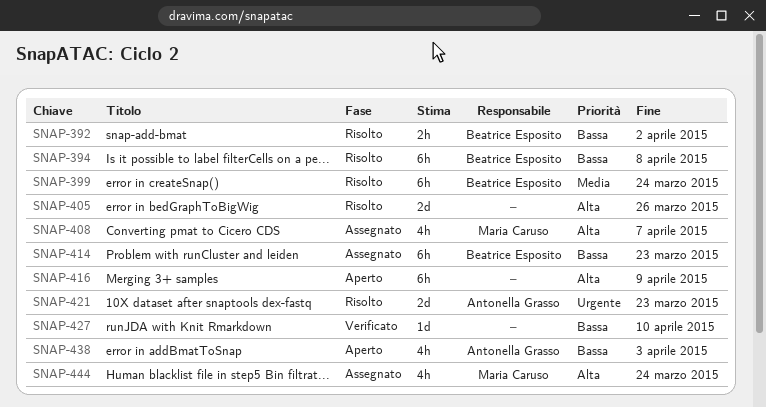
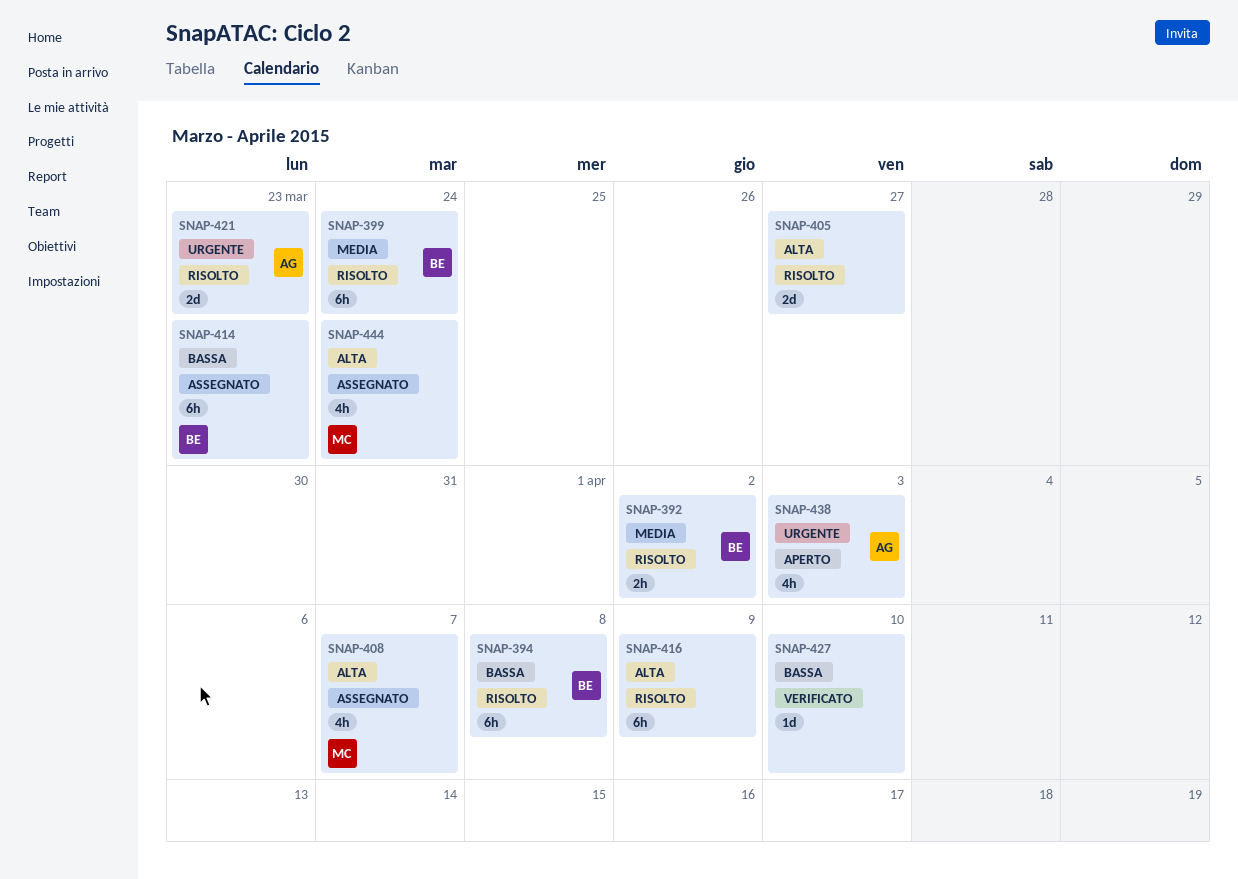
SNAP-392, priority: Bassa -> Media
SNAP-405, due: Mar 26 -> Mar 27
SNAP-416, status: Aperto -> Risolto
SNAP-438, priority: Bassa -> Urgente

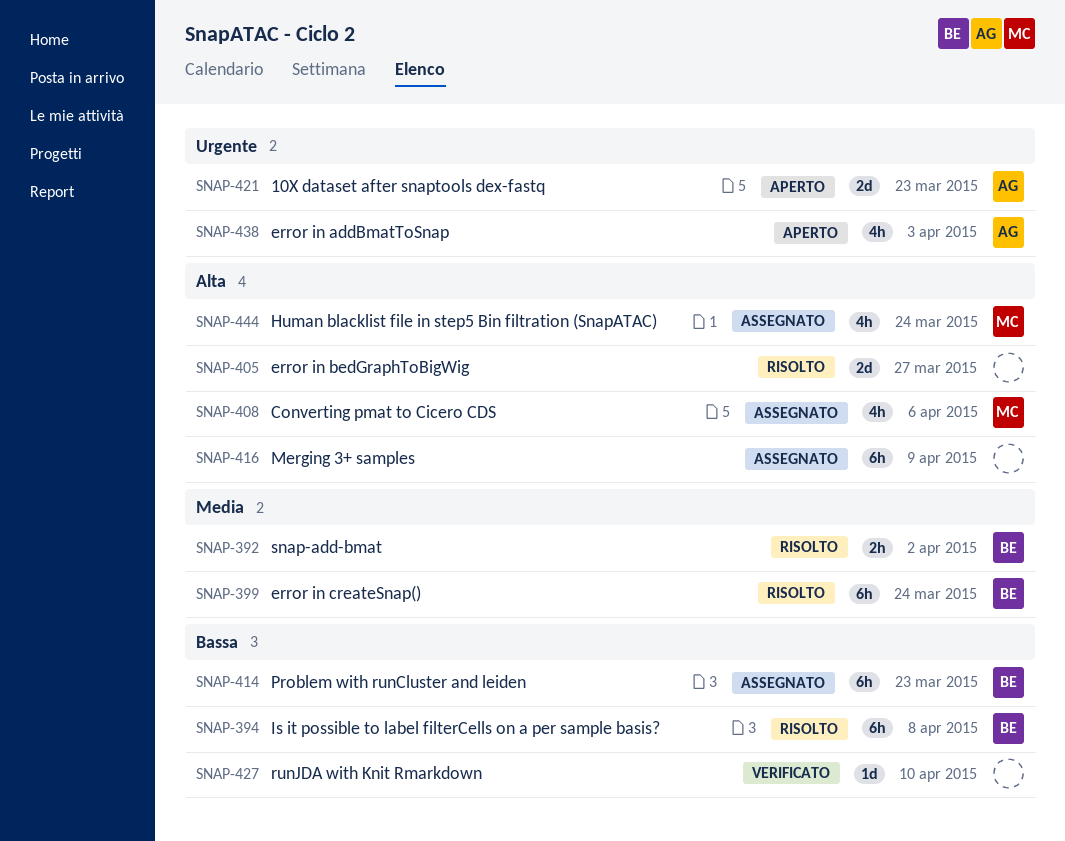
SNAP-408, due: Apr 7 -> Apr 6
SNAP-416, status: Risolto -> Assegnato
SNAP-421, status: Risolto -> Aperto

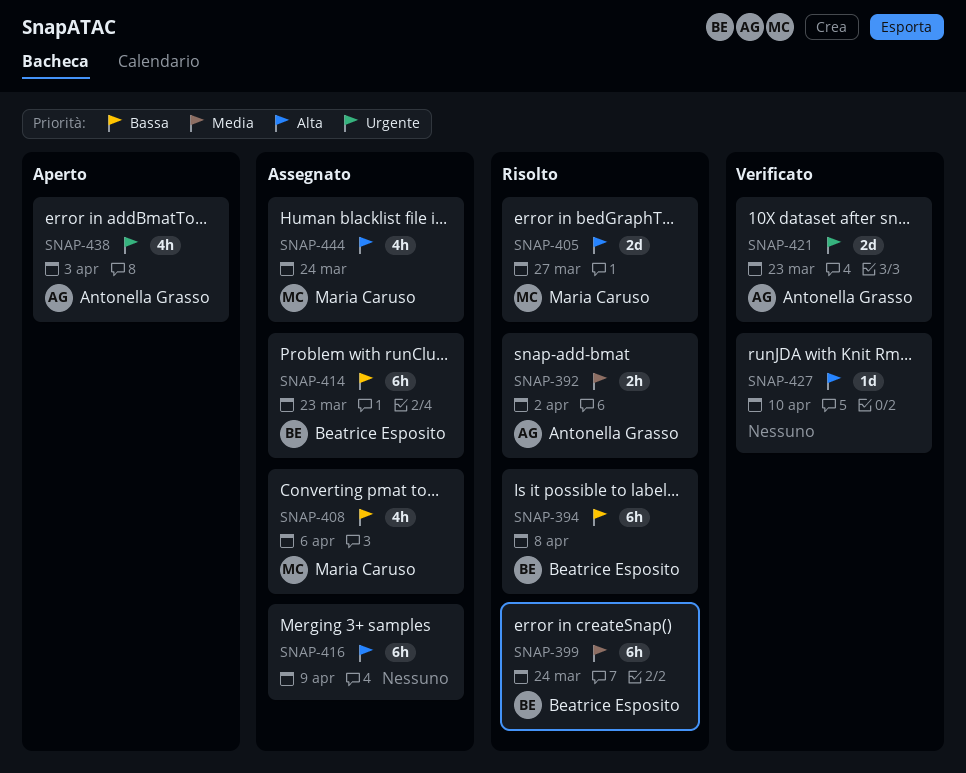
SNAP-392, owner: Beatrice Esposito -> Antonella Grasso
SNAP-405, owner: none -> Maria Caruso
SNAP-408, priority: Alta -> Bassa
SNAP-421, status: Aperto -> Verificato
SNAP-427, priority: Bassa -> Alta

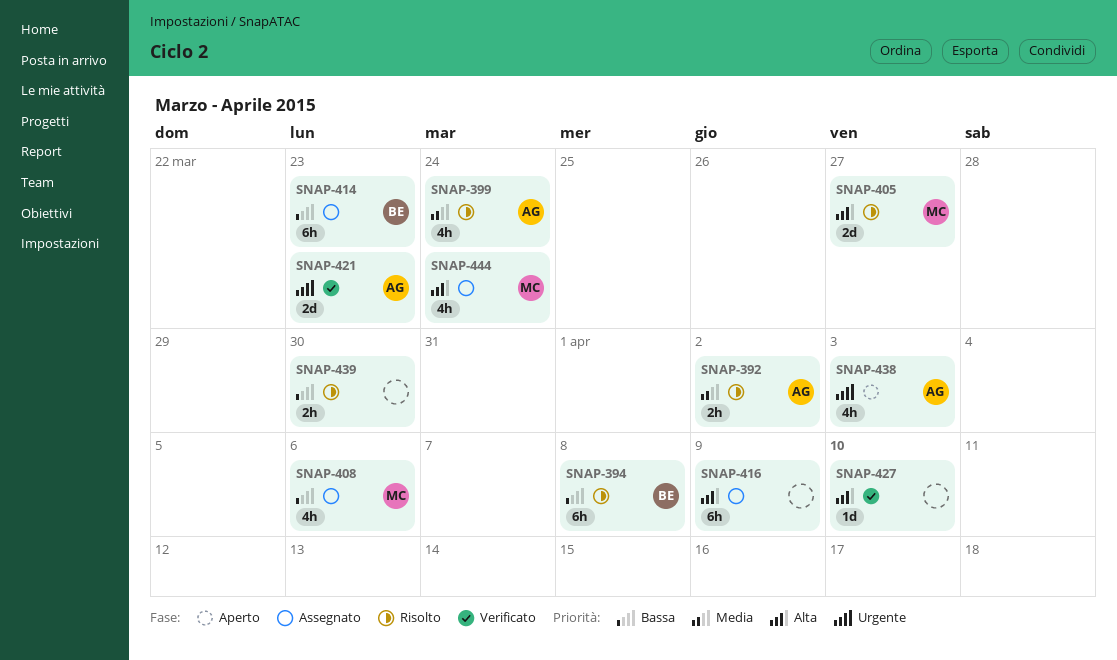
SNAP-399, owner: Beatrice Esposito -> Antonella Grasso
SNAP-399, estimate: 6h -> 4h
SNAP-439: none -> present

